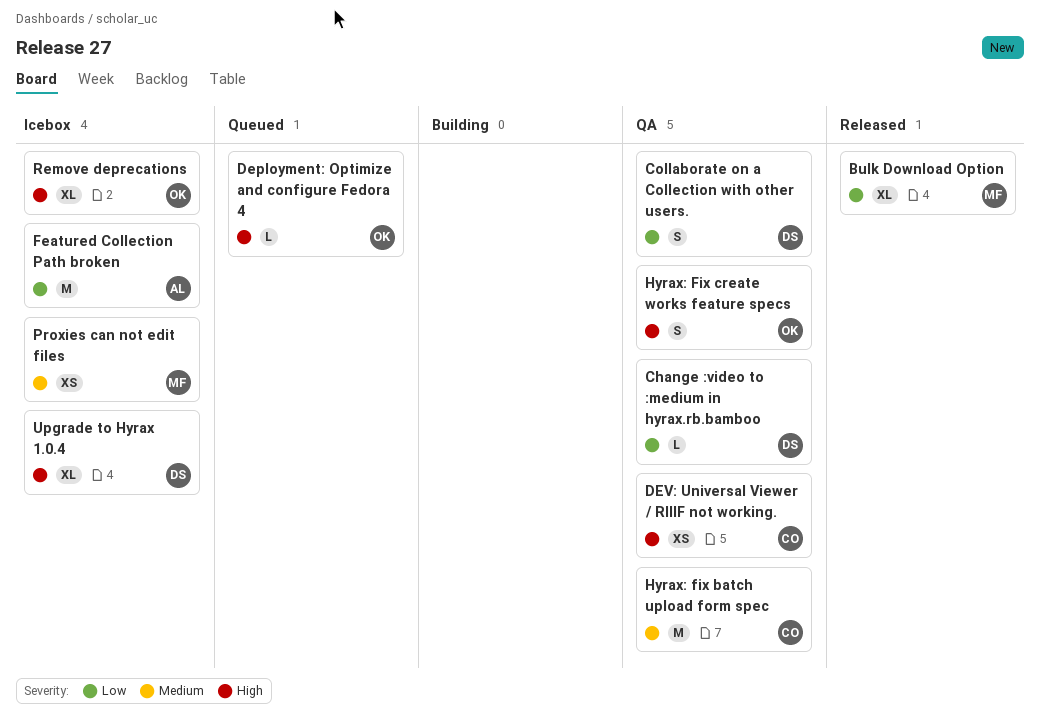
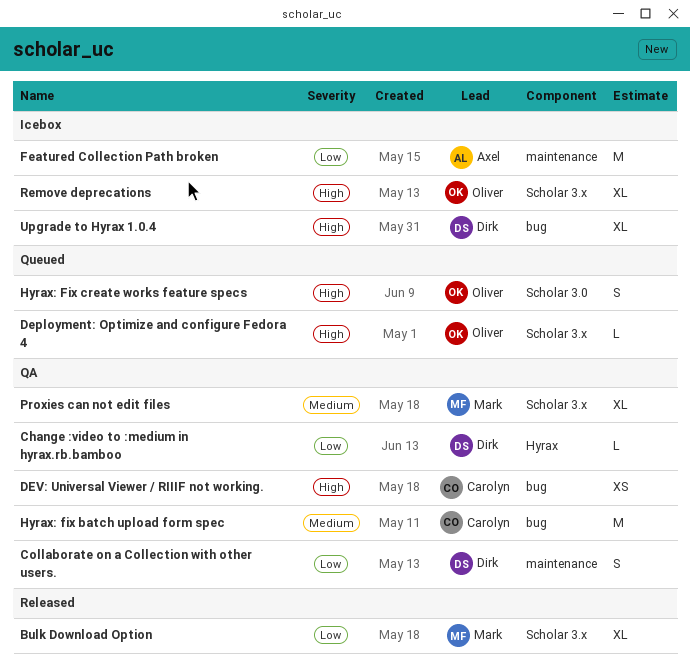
Hyrax: Fix create works feature specs, status: QA -> Queued
Proxies can not edit files, status: Icebox -> QA
Proxies can not edit files, estimate: XS -> XL

